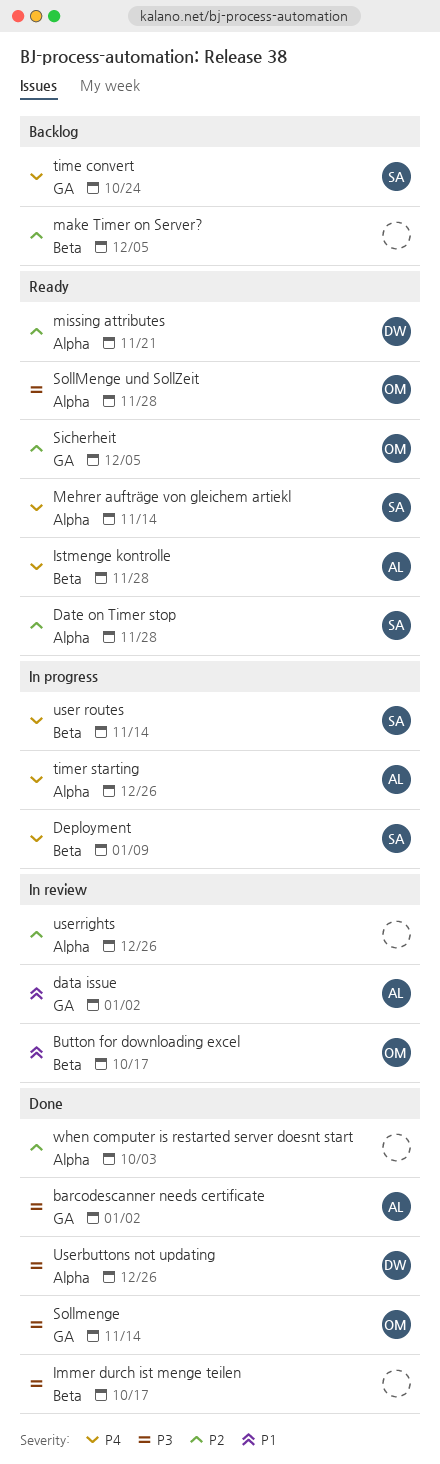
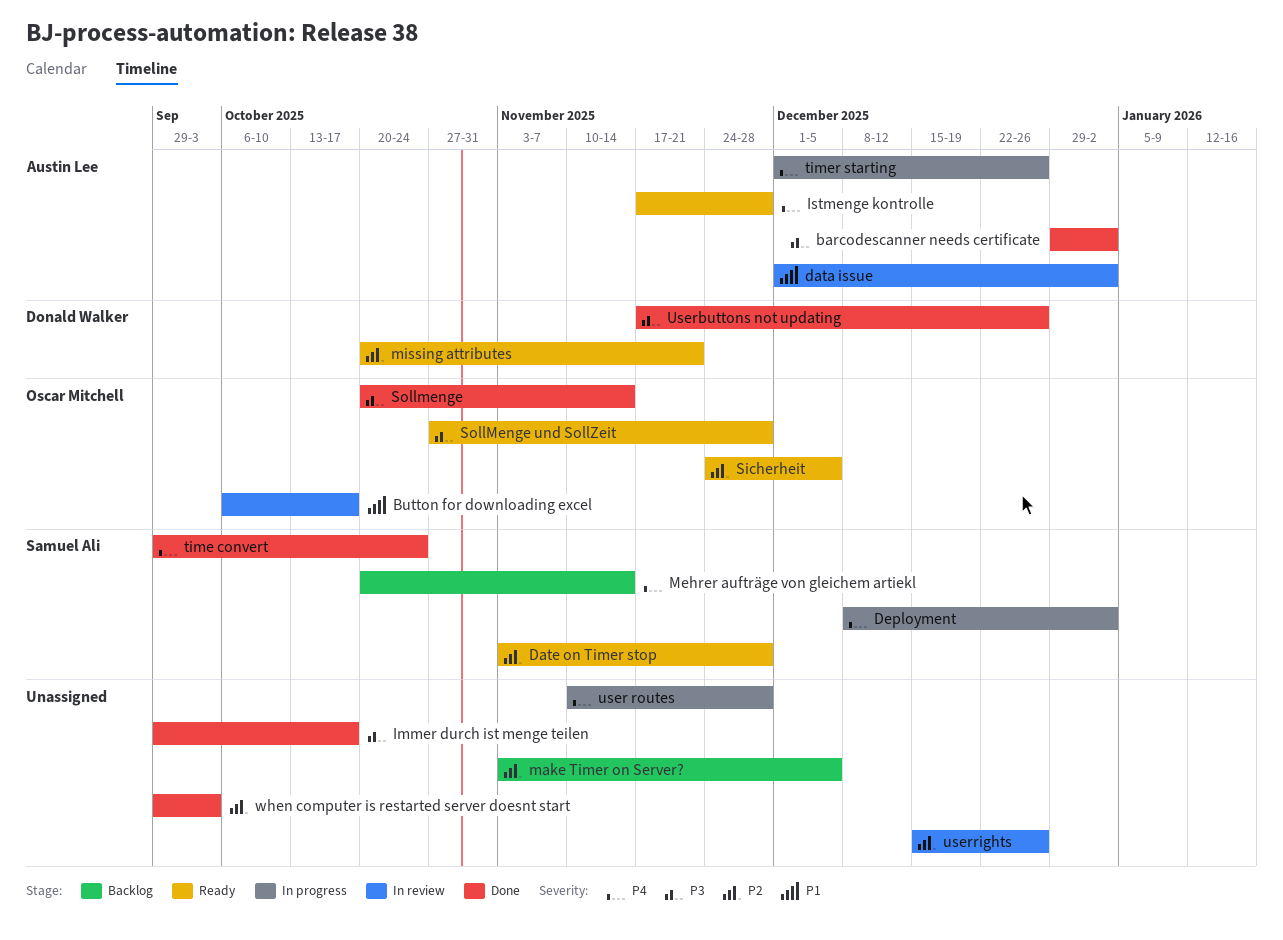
Deployment, due: Jan 9 -> Jan 2
Mehrer aufträge von gleichem artiekl, status: Ready -> Backlog
time convert, status: Backlog -> Done
user routes, owner: Samuel Ali -> none
user routes, due: Nov 14 -> Nov 28

